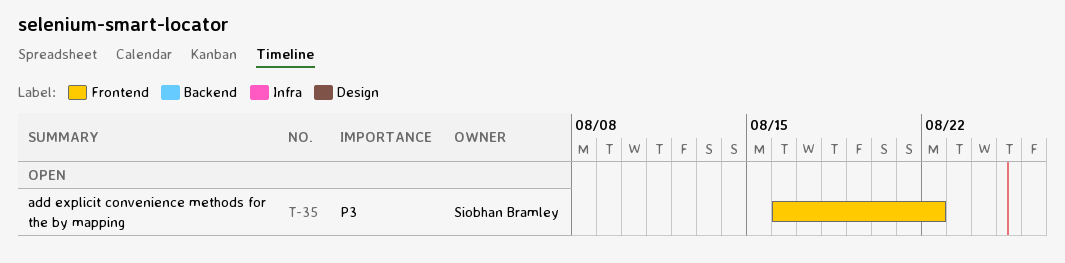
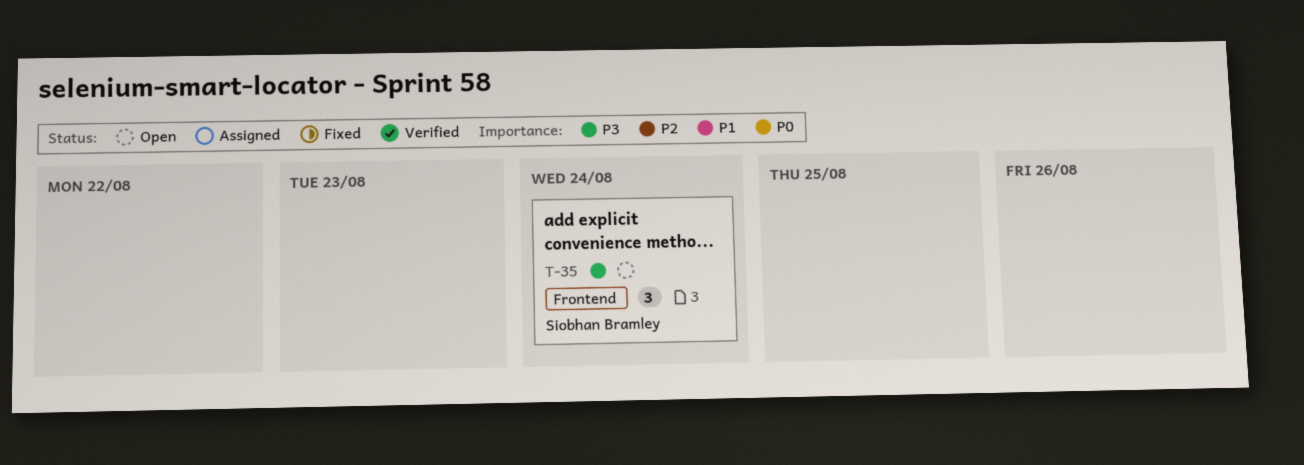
T-35, due: Aug 22 -> Aug 24

